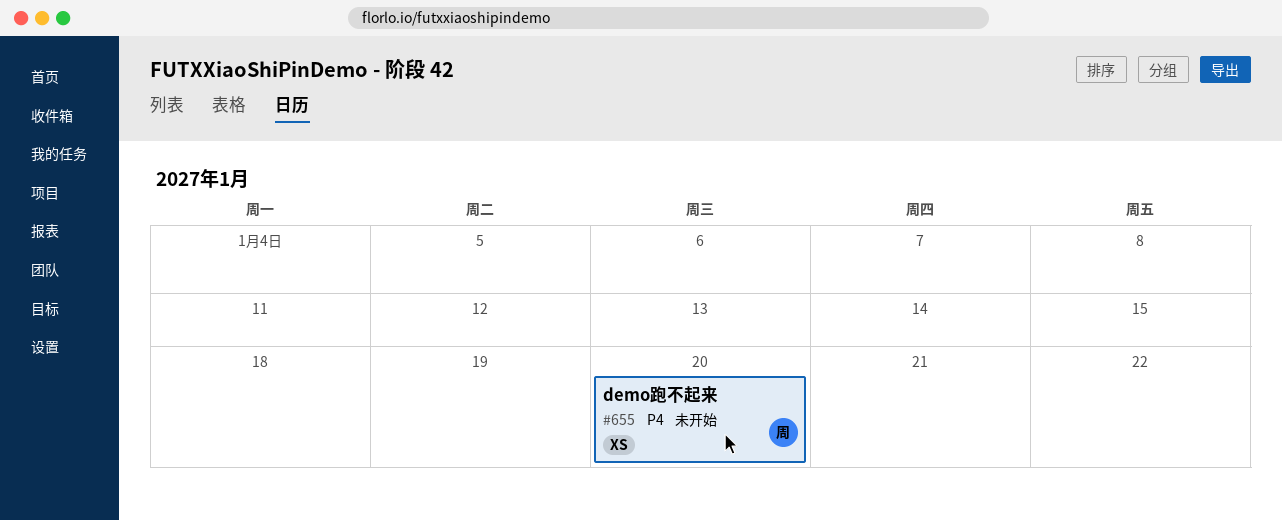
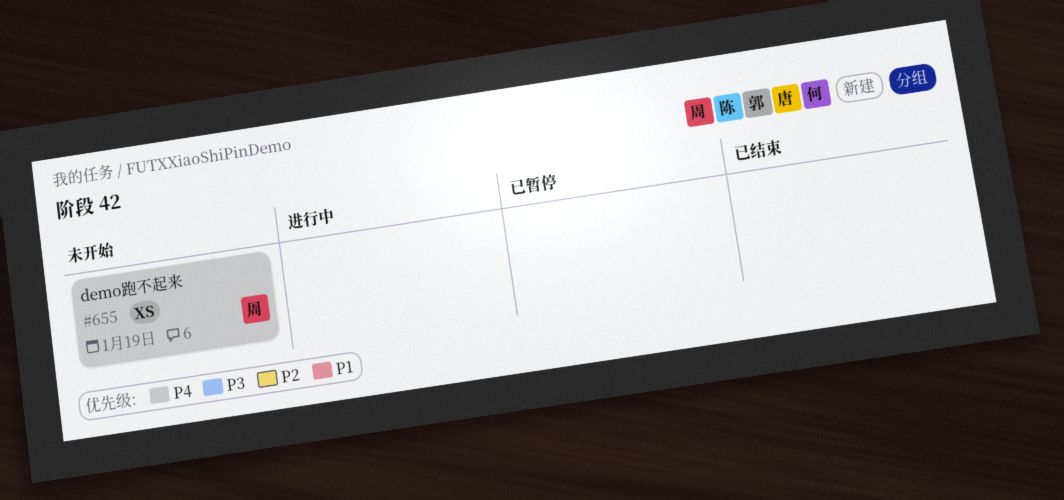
#655, due: Jan 20 -> Jan 19

